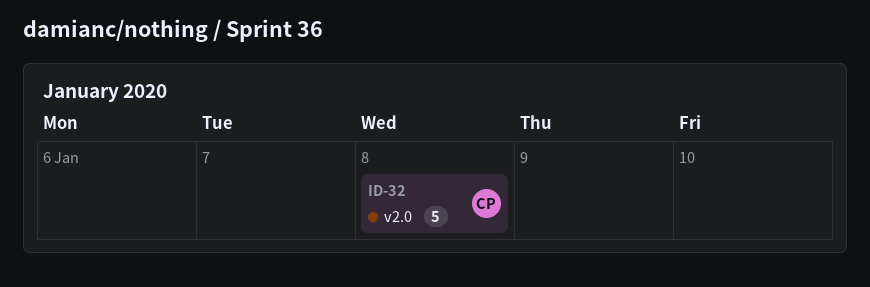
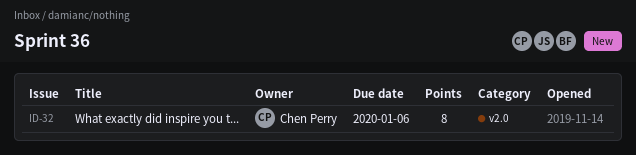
ID-32, estimate: 5 -> 8
ID-32, due: Jan 8 -> Jan 6

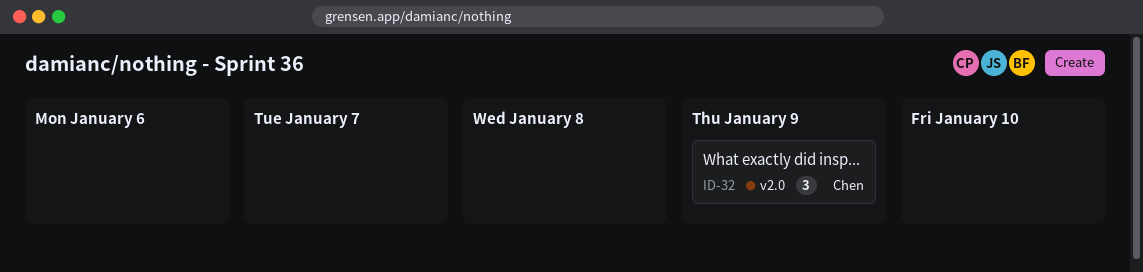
ID-32, estimate: 8 -> 3
ID-32, due: Jan 6 -> Jan 9

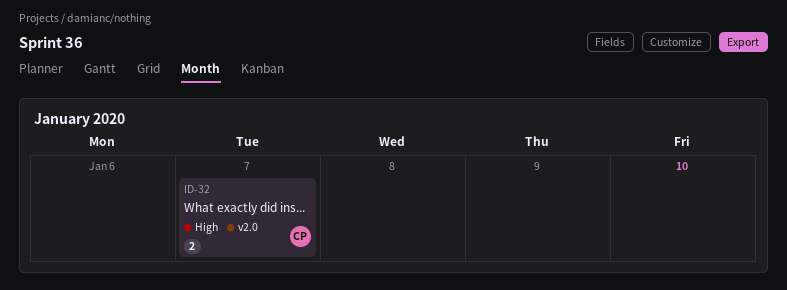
ID-32, estimate: 3 -> 2
ID-32, due: Jan 9 -> Jan 7

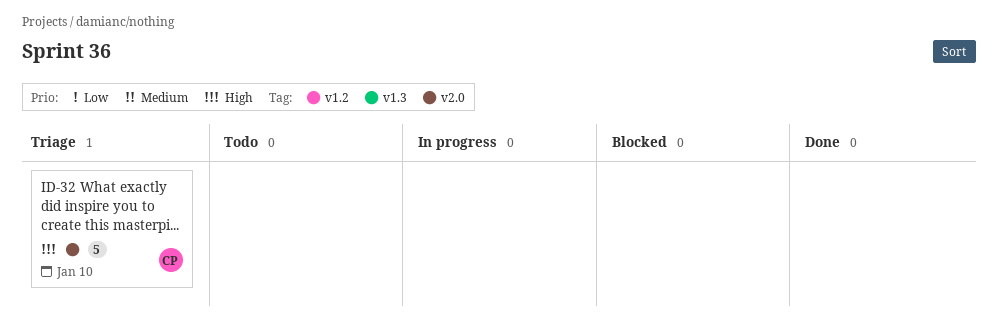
ID-32, estimate: 2 -> 5
ID-32, due: Jan 7 -> Jan 10

